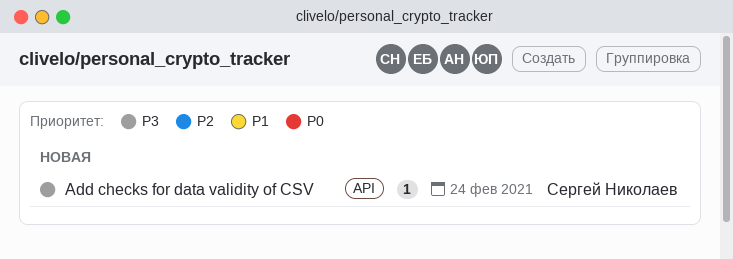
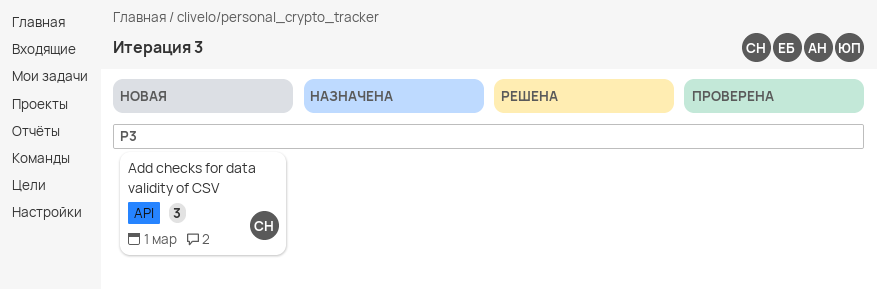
Add checks for data validity of CSV, estimate: 1 -> 3
Add checks for data validity of CSV, due: Feb 24 -> Mar 1

